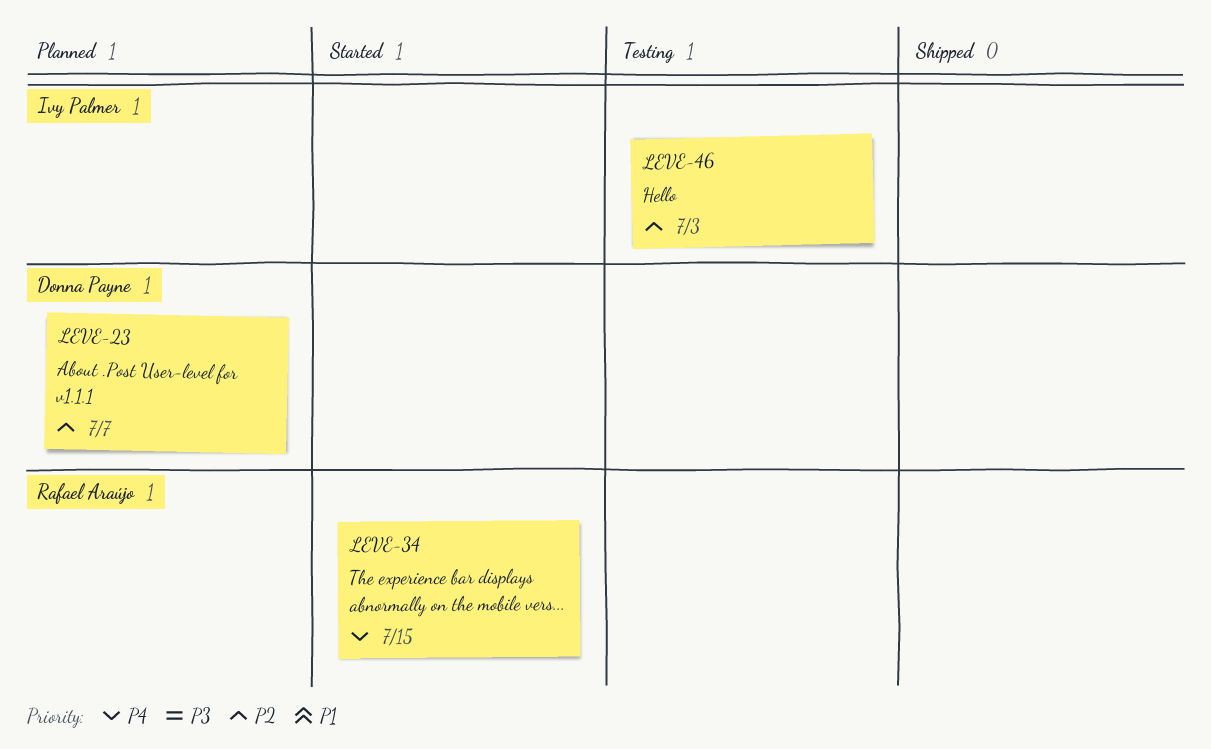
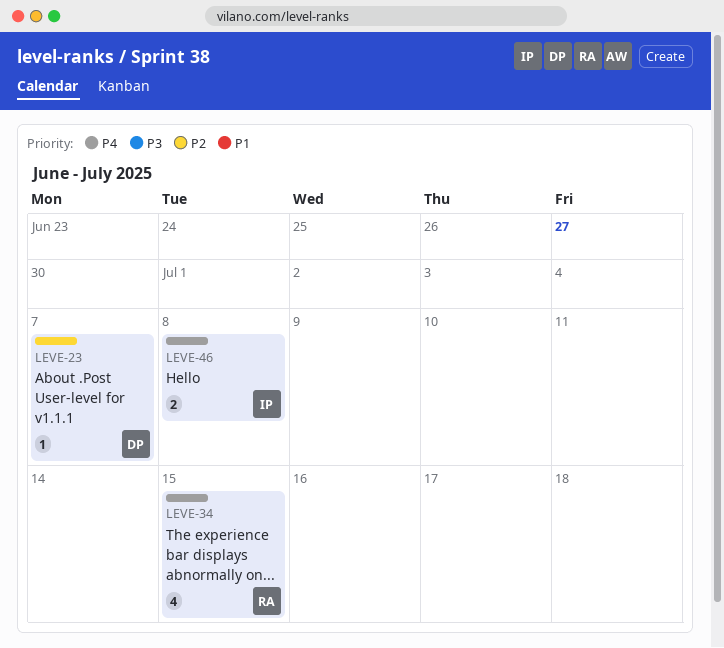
LEVE-46, priority: P2 -> P4
LEVE-46, due: Jul 3 -> Jul 8

